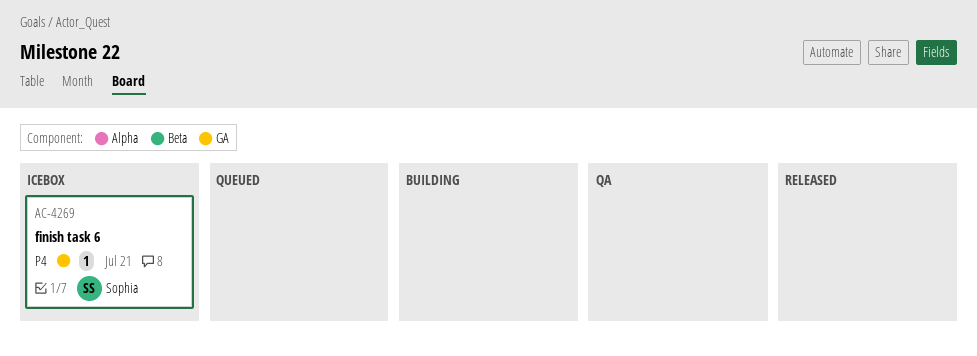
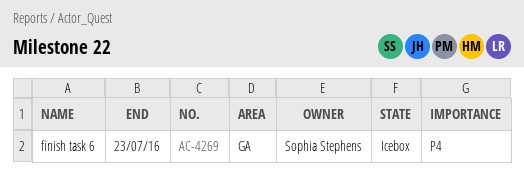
AC-4269, due: Jul 21 -> Jul 23

